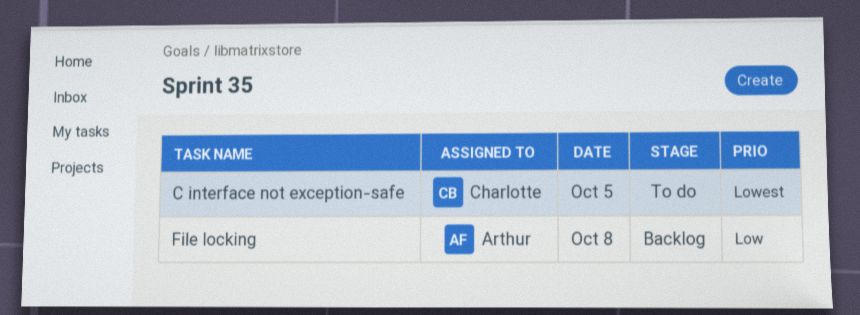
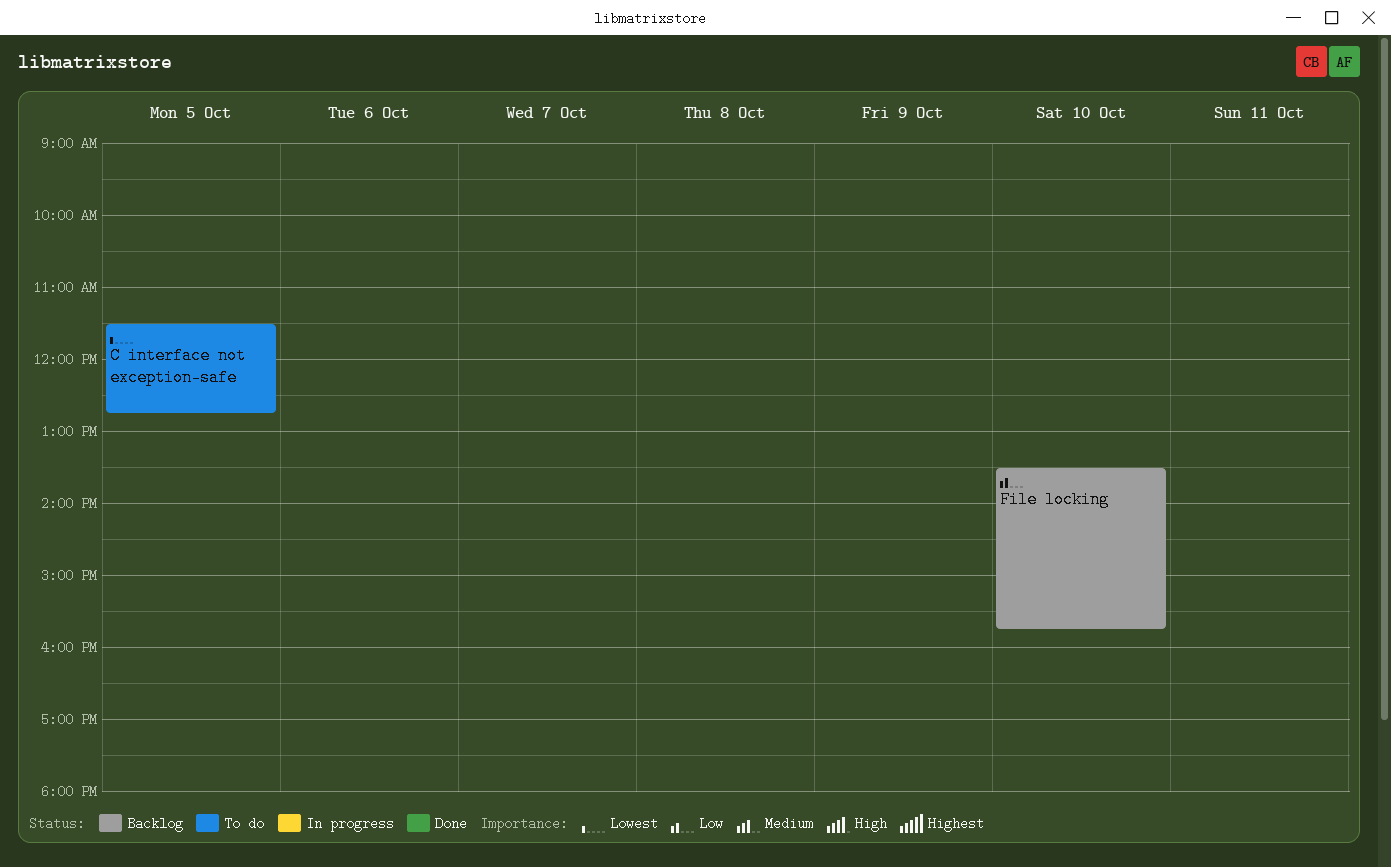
File locking, day: Oct 8 -> Oct 10

